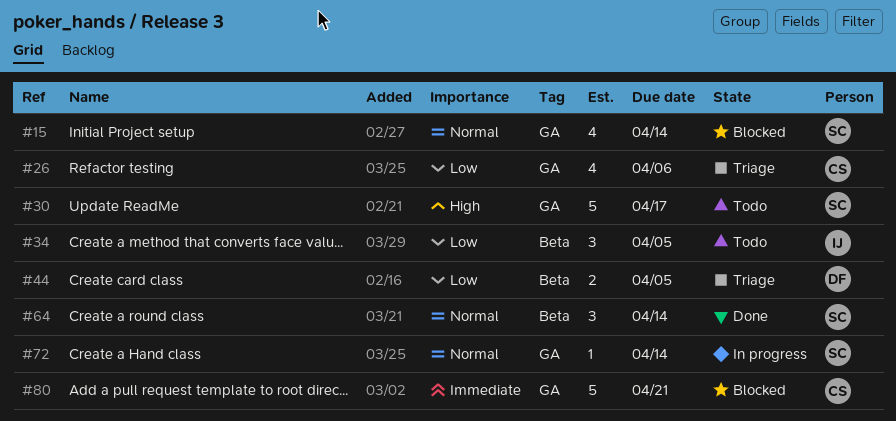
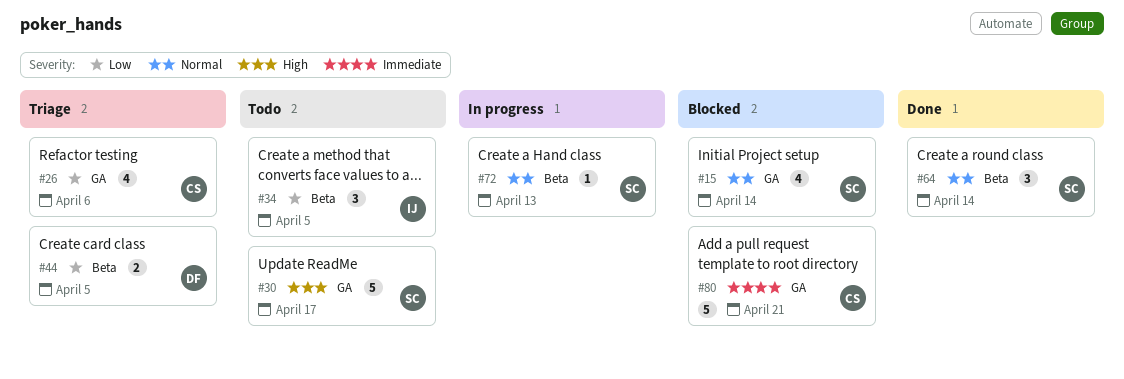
#72, label: GA -> Beta
#72, due: Apr 14 -> Apr 13

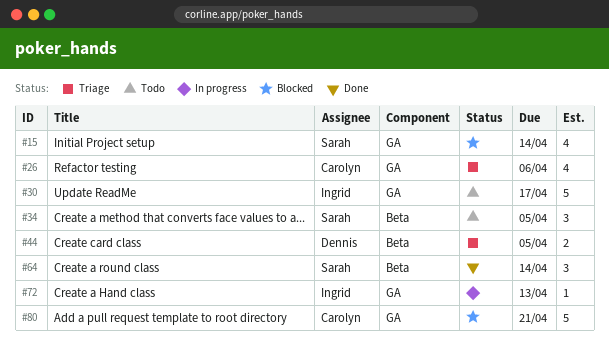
#30, owner: Sarah -> Ingrid
#34, owner: Ingrid -> Sarah
#72, owner: Sarah -> Ingrid
#72, label: Beta -> GA

